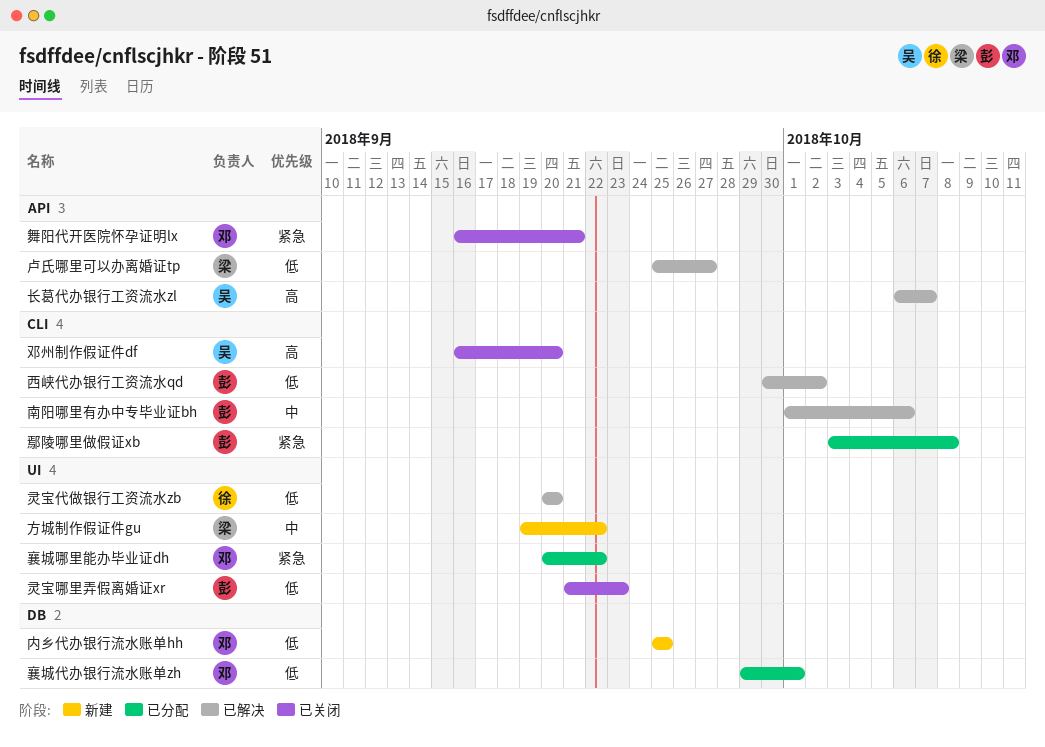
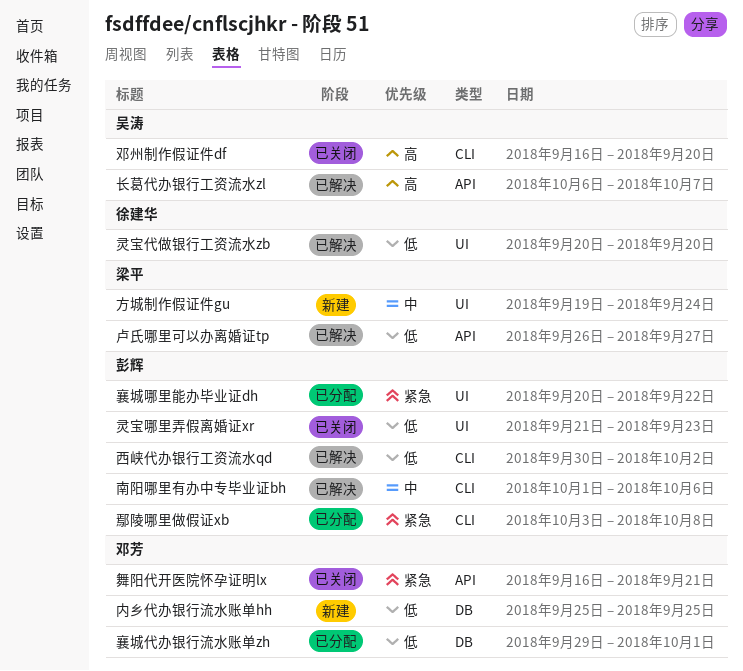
卢氏哪里可以办离婚证tp, start: Sep 25 -> Sep 26
方城制作假证件gu, due: Sep 22 -> Sep 24
襄城哪里能办毕业证dh, owner: 邓芳 -> 彭辉

